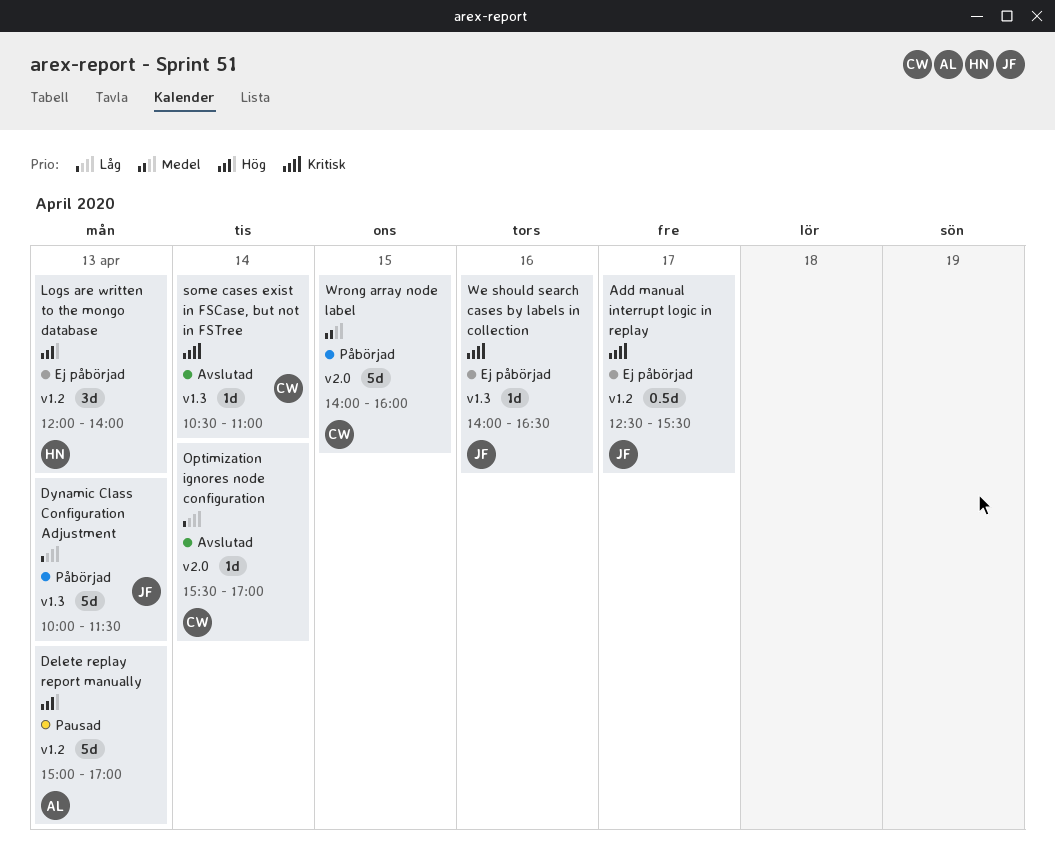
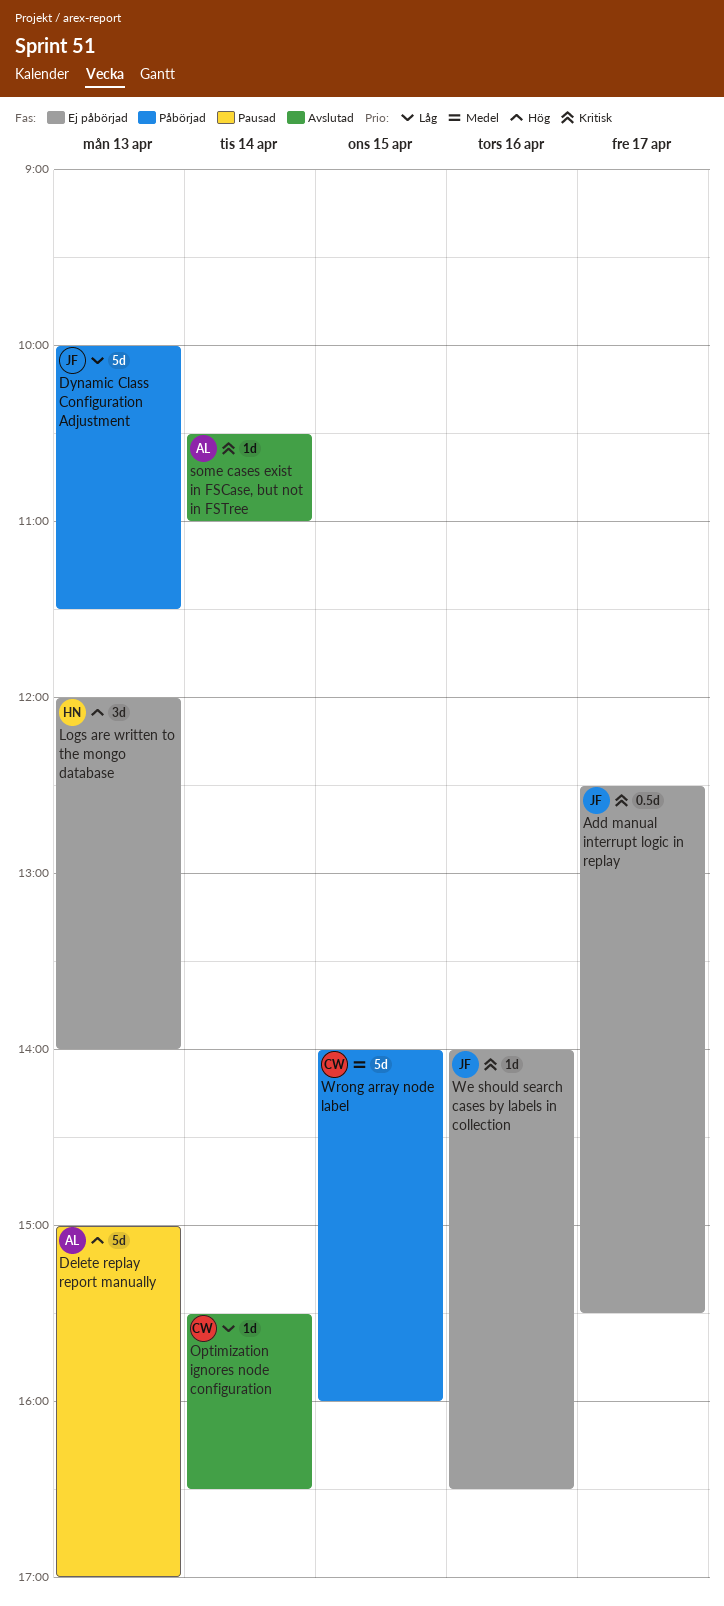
Optimization ignores node configuration, ends: 17:00 -> 16:30
some cases exist in FSCase, but not in FSTree, owner: CW -> AL

